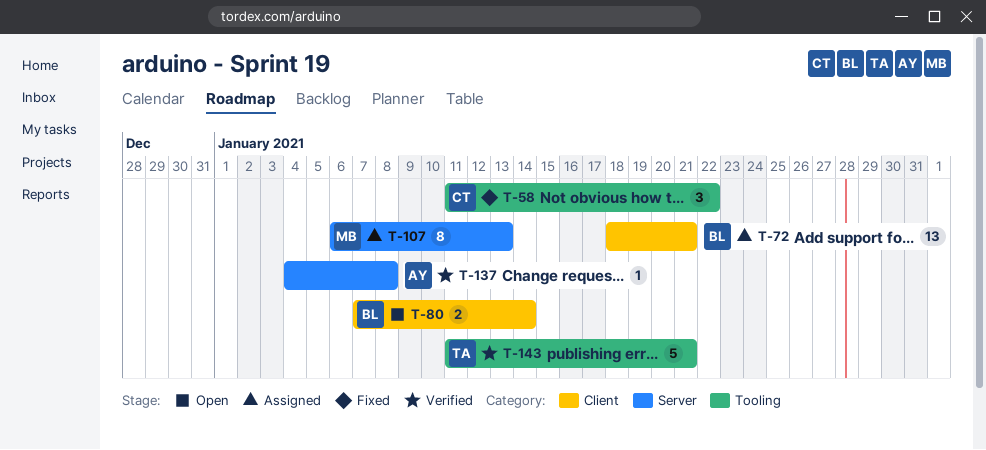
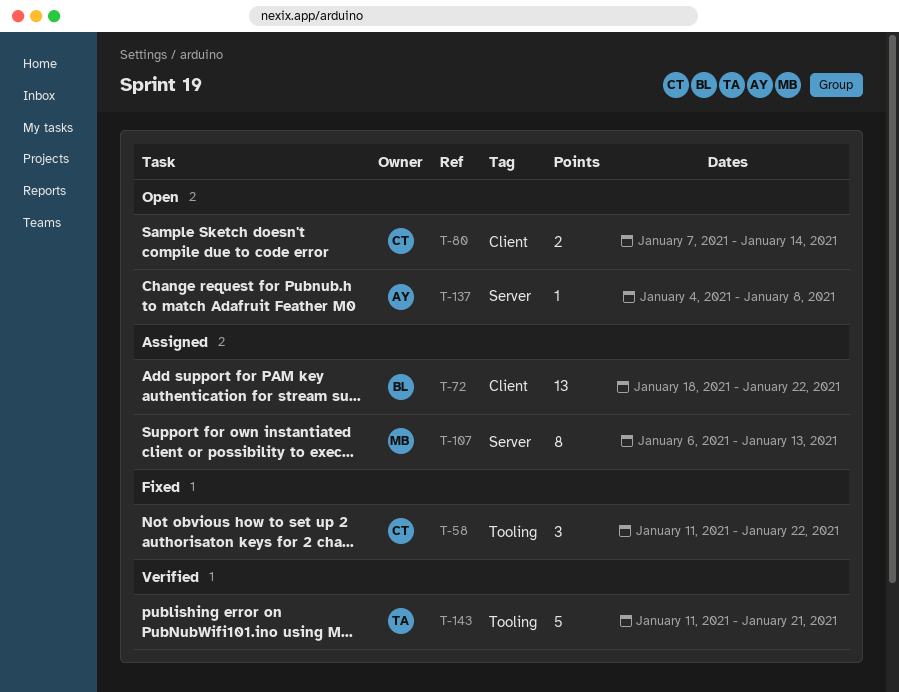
T-72, due: Jan 21 -> Jan 22
T-80, owner: BL -> CT
T-137, status: Verified -> Open

